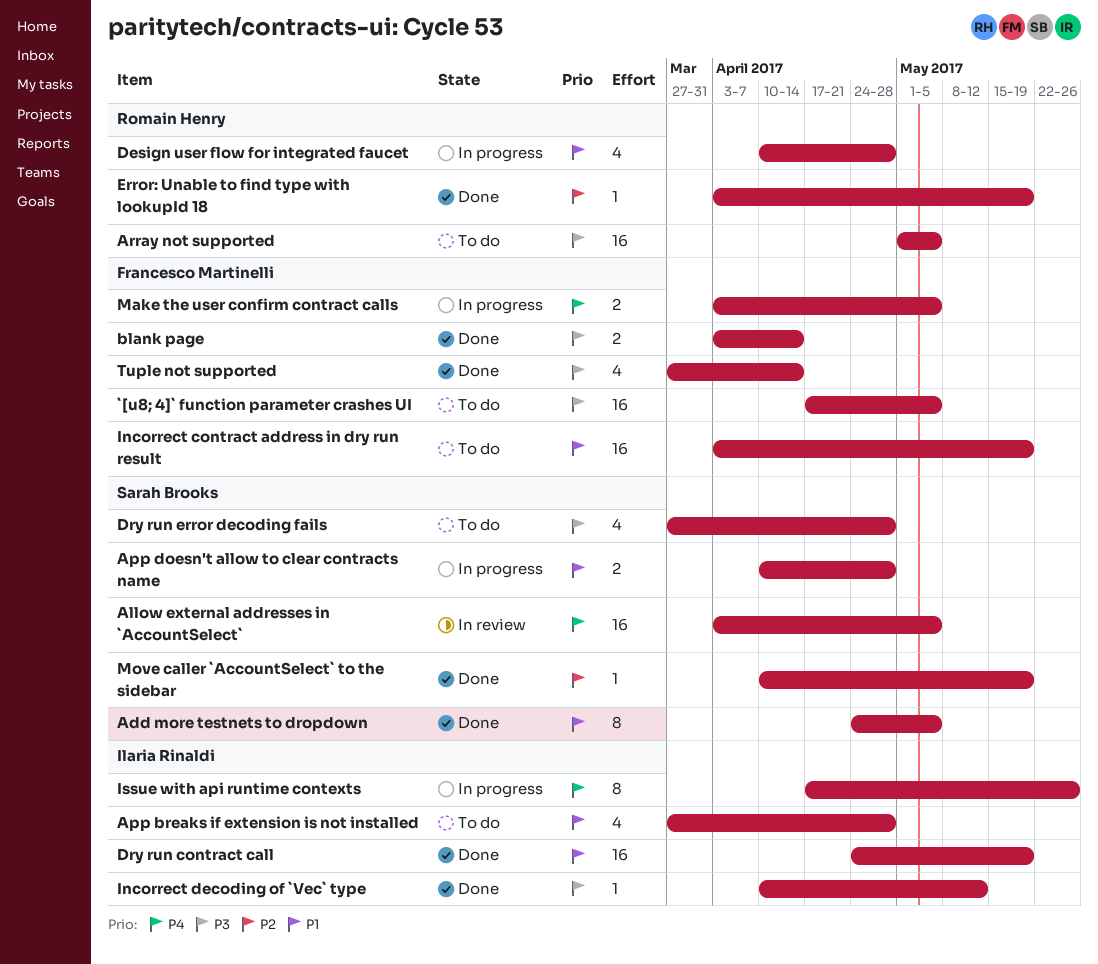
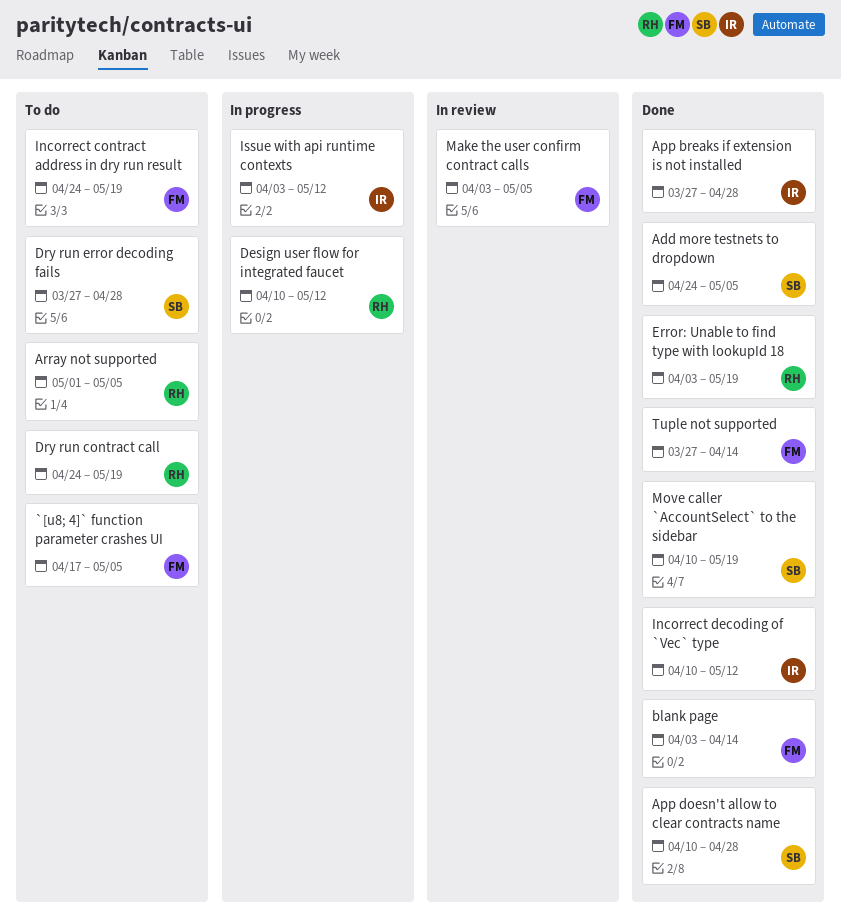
Allow external addresses in `AccountSelect`: present -> none
App breaks if extension is not installed, status: To do -> Done
App doesn't allow to clear contracts name, status: In progress -> Done
Design user flow for integrated faucet, due: Apr 28 -> May 12
Dry run contract call, status: Done -> To do
Dry run contract call, owner: Ilaria Rinaldi -> Romain Henry
Incorrect contract address in dry run result, start: Apr 3 -> Apr 24
Issue with api runtime contexts, start: Apr 17 -> Apr 3
Issue with api runtime contexts, due: May 26 -> May 12
Make the user confirm contract calls, status: In progress -> In review

